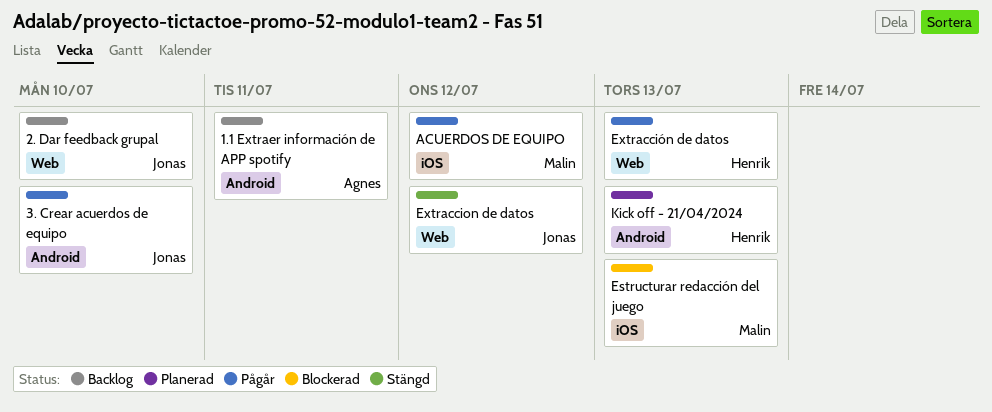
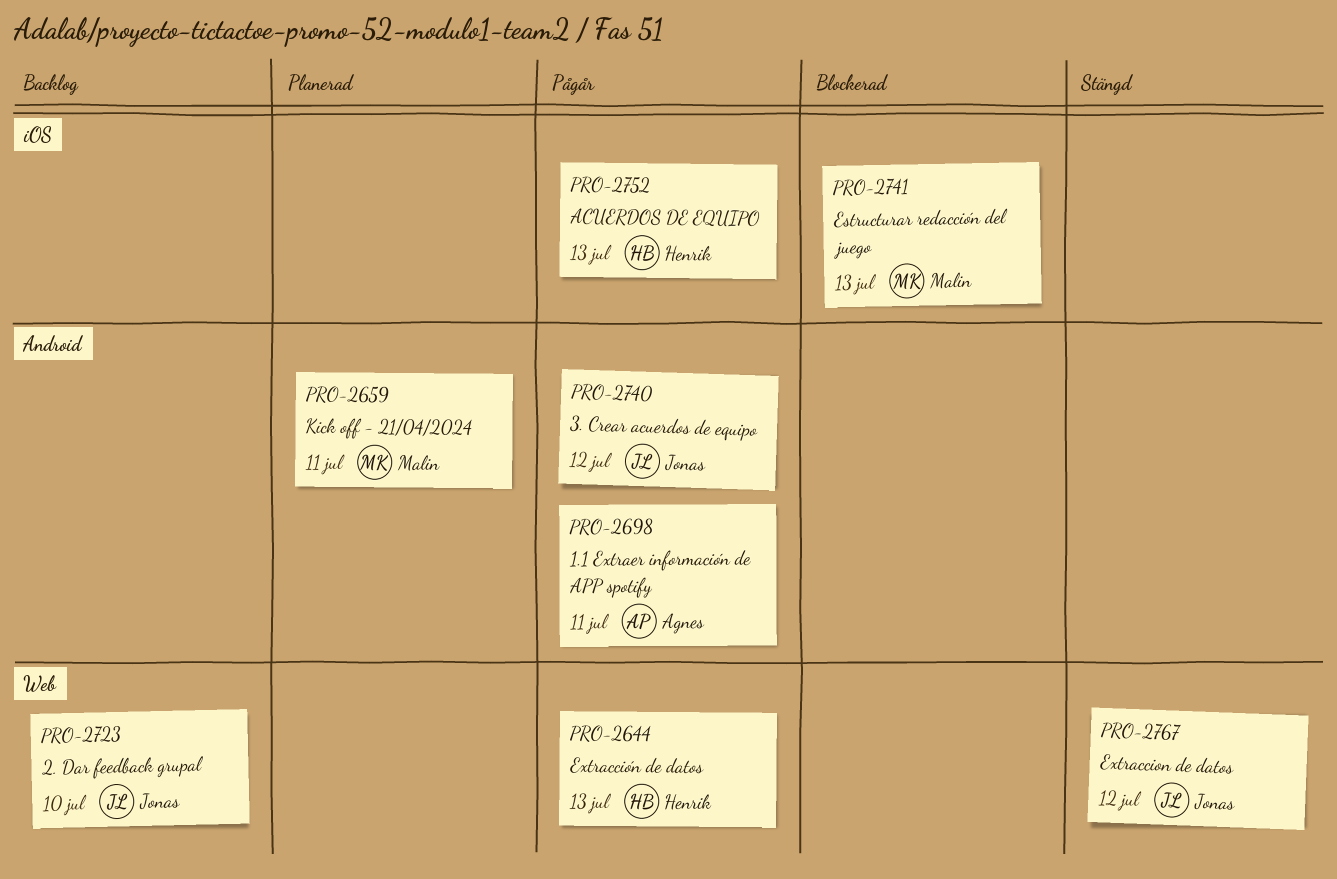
1.1 Extraer información de APP spotify, status: Backlog -> Pågår
3. Crear acuerdos de equipo, due: Jul 10 -> Jul 12
ACUERDOS DE EQUIPO, owner: Malin -> Henrik
ACUERDOS DE EQUIPO, due: Jul 12 -> Jul 13
Kick off - 21/04/2024, owner: Henrik -> Malin
Kick off - 21/04/2024, due: Jul 13 -> Jul 11

